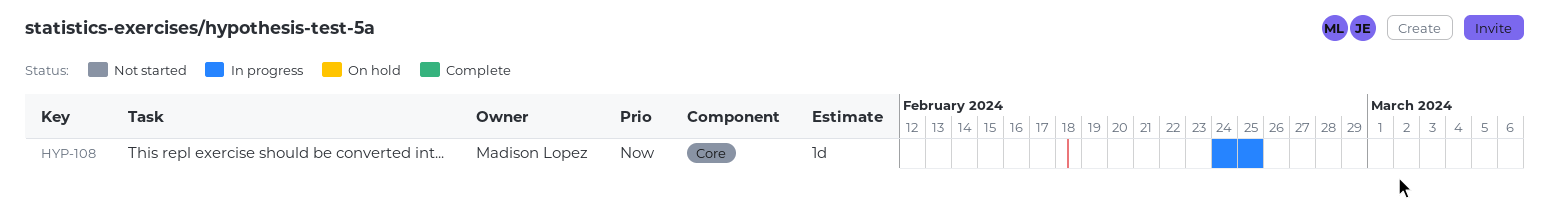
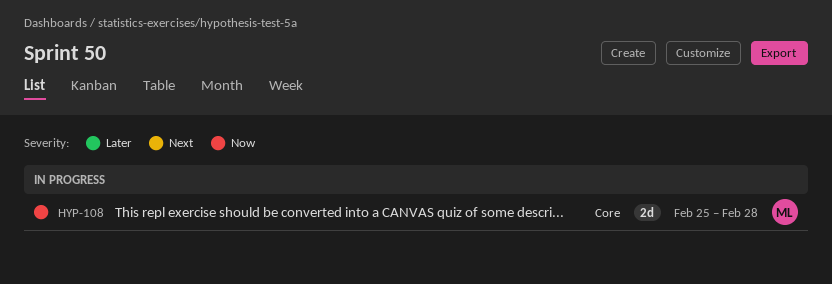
HYP-108, estimate: 1d -> 2d
HYP-108, start: Feb 24 -> Feb 25
HYP-108, due: Feb 25 -> Feb 28

